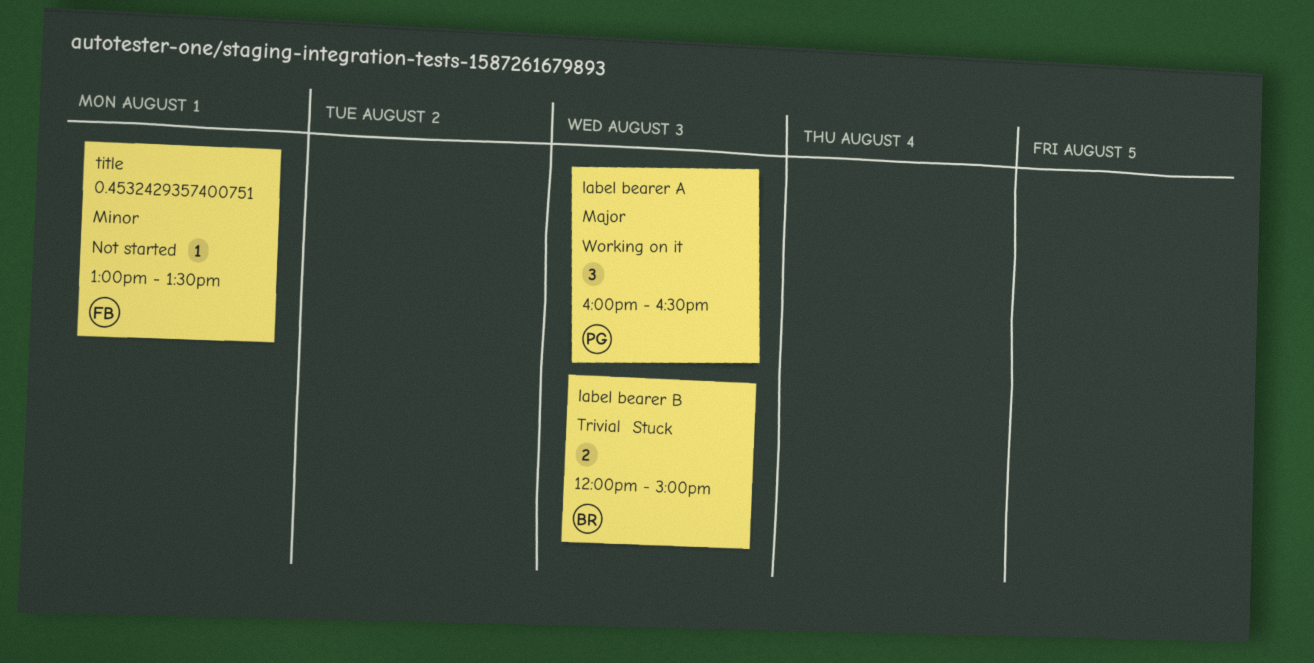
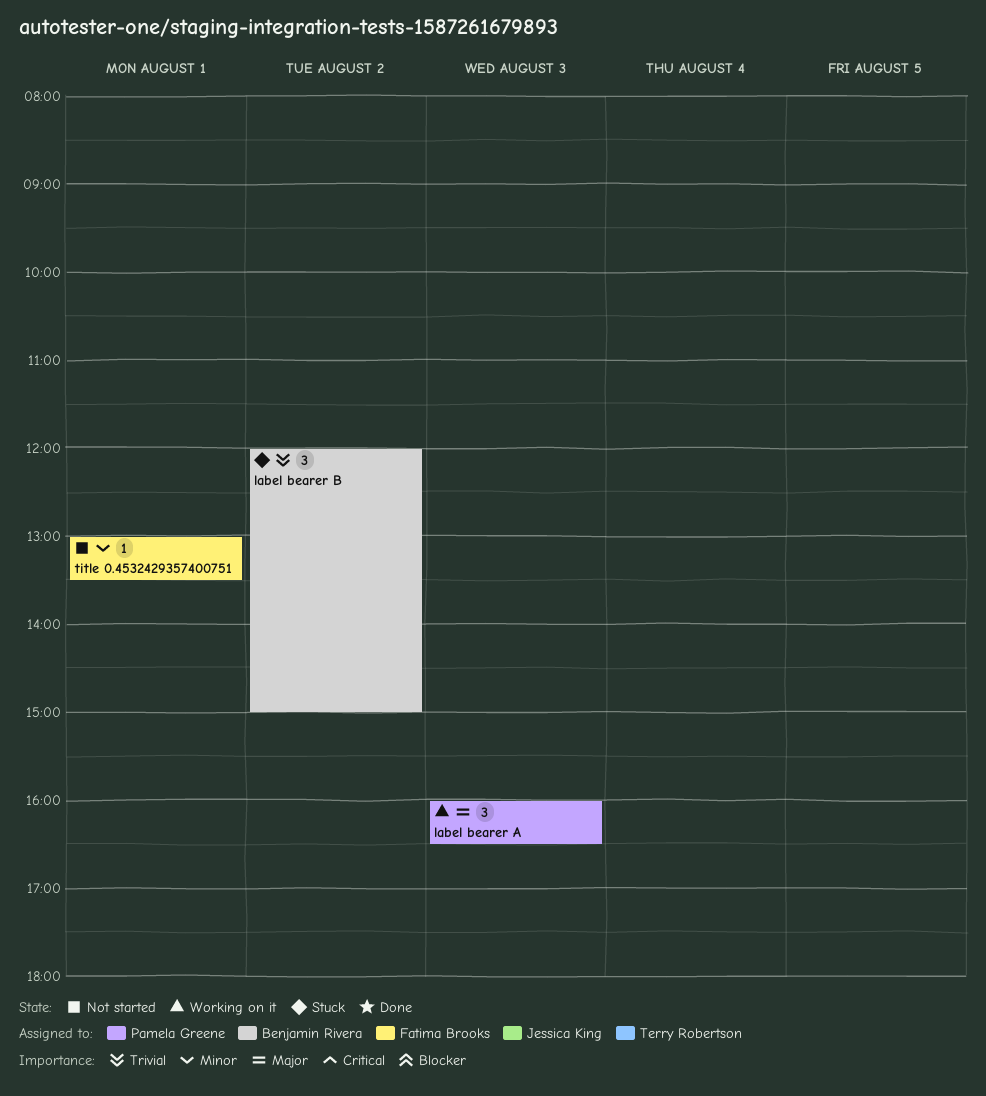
label bearer B, estimate: 2 -> 3
label bearer B, day: Aug 3 -> Aug 2

